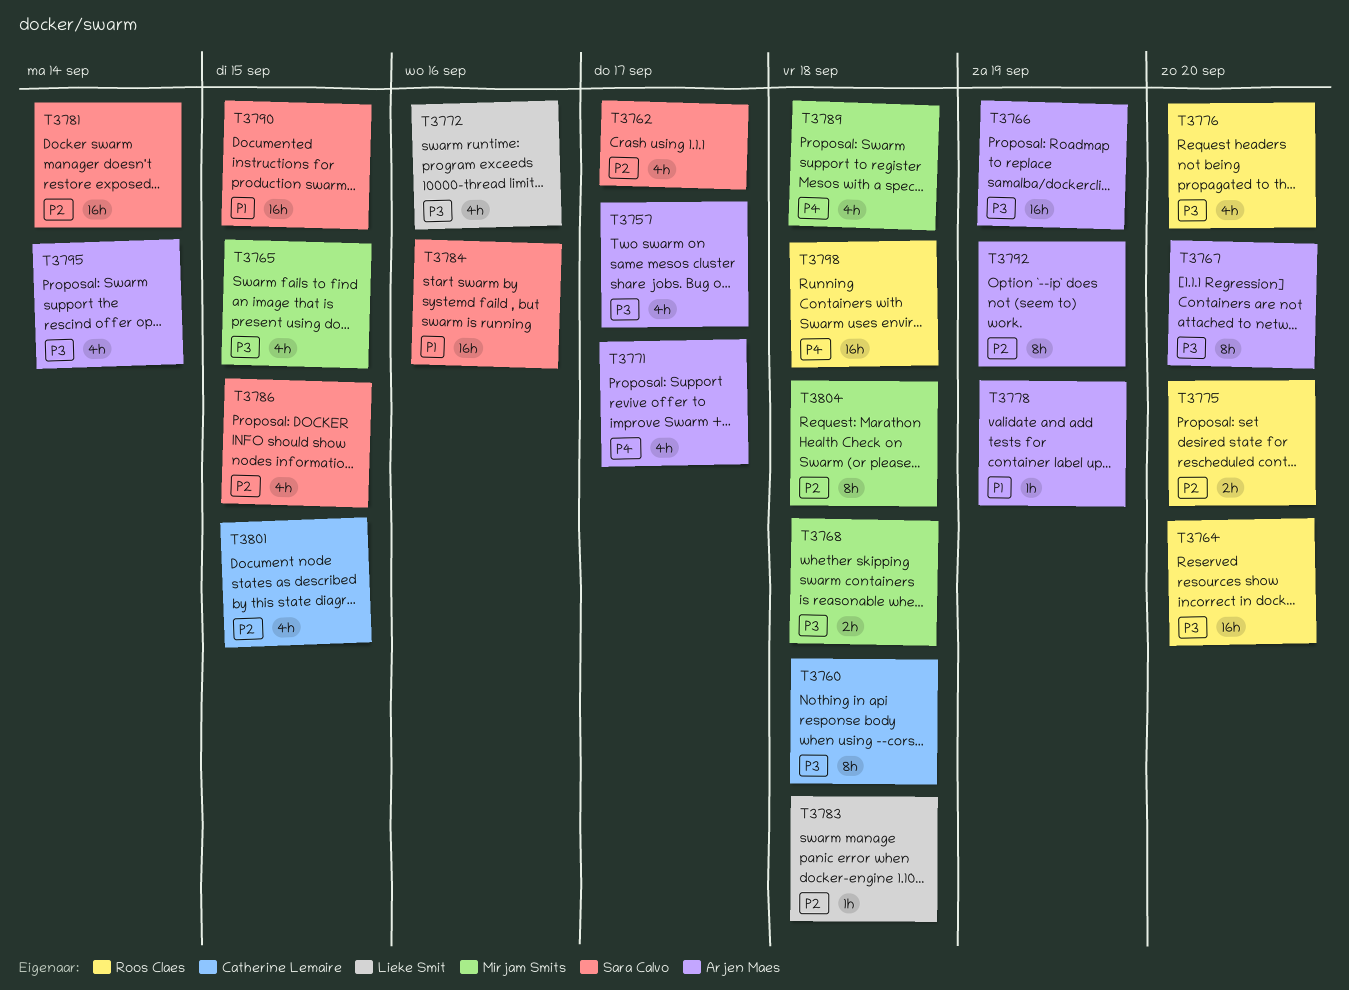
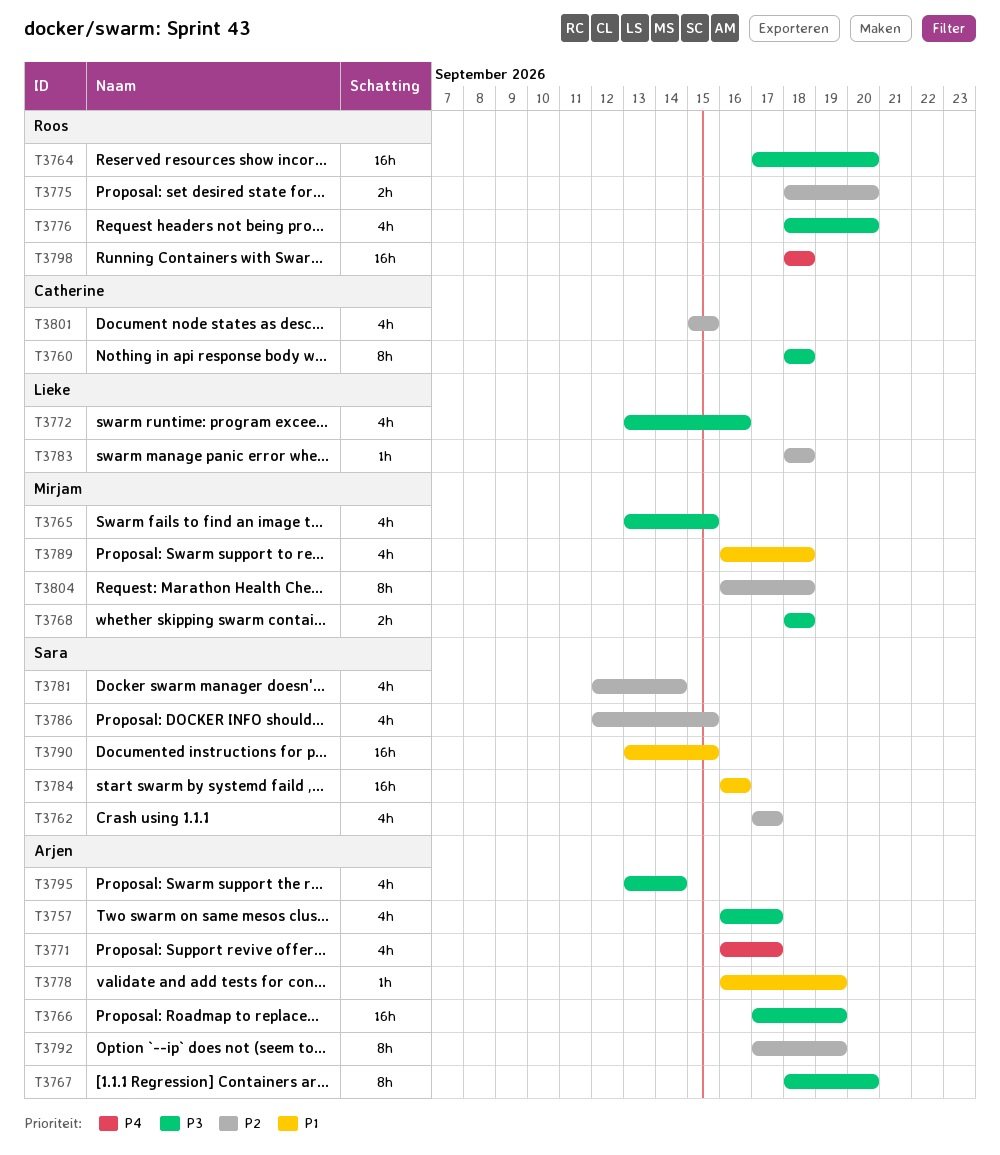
T3781, estimate: 16h -> 4h
T3789, priority: P4 -> P1

